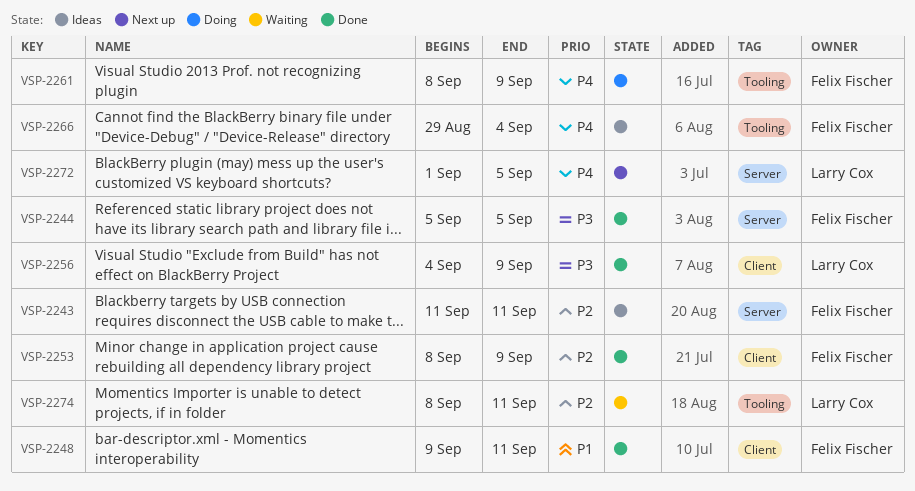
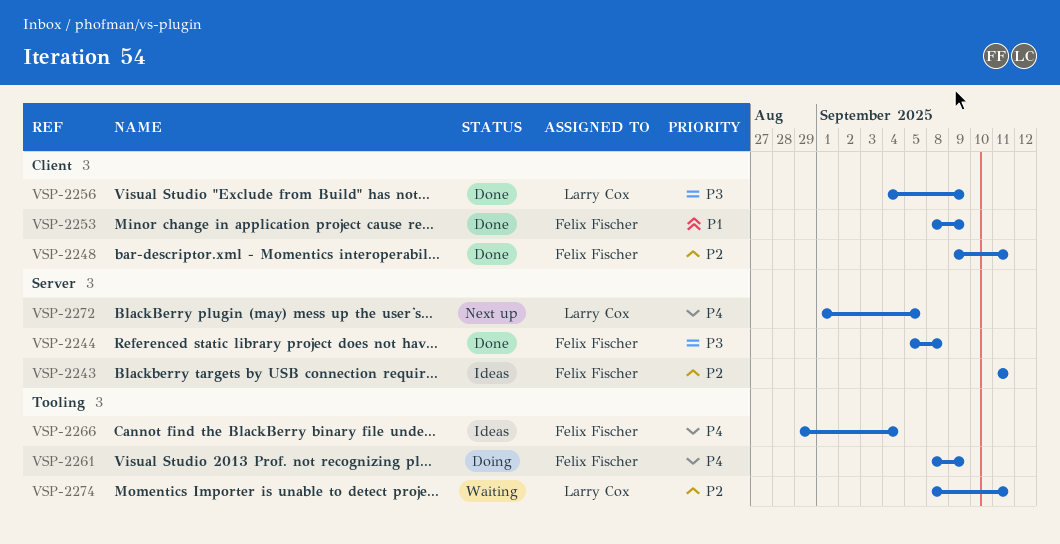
VSP-2244, due: Sep 5 -> Sep 8
VSP-2248, priority: P1 -> P2
VSP-2253, priority: P2 -> P1

